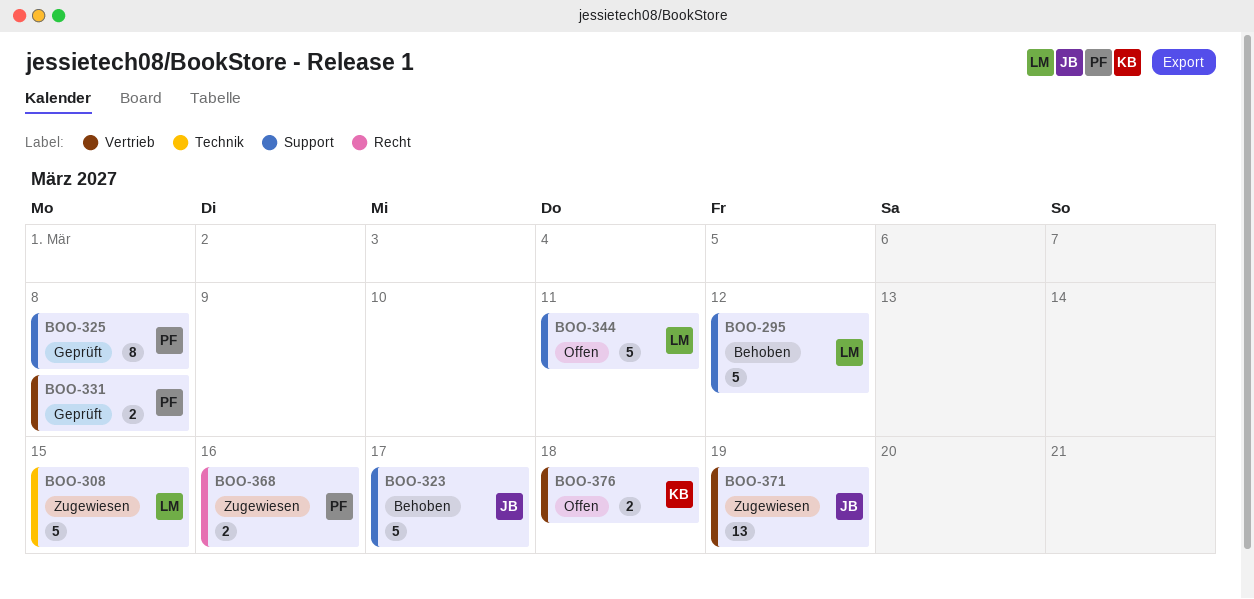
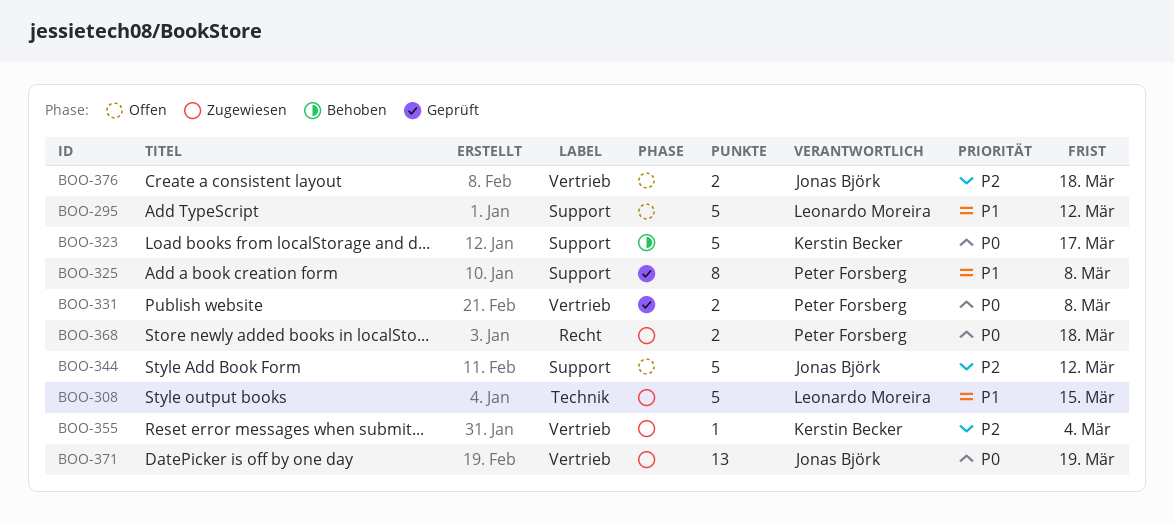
BOO-295, status: Behoben -> Offen
BOO-323, owner: Jonas Björk -> Kerstin Becker
BOO-344, owner: Leonardo Moreira -> Jonas Björk
BOO-344, due: Mar 11 -> Mar 12
BOO-355: none -> present
BOO-368, due: Mar 16 -> Mar 18
BOO-376, owner: Kerstin Becker -> Jonas Björk

